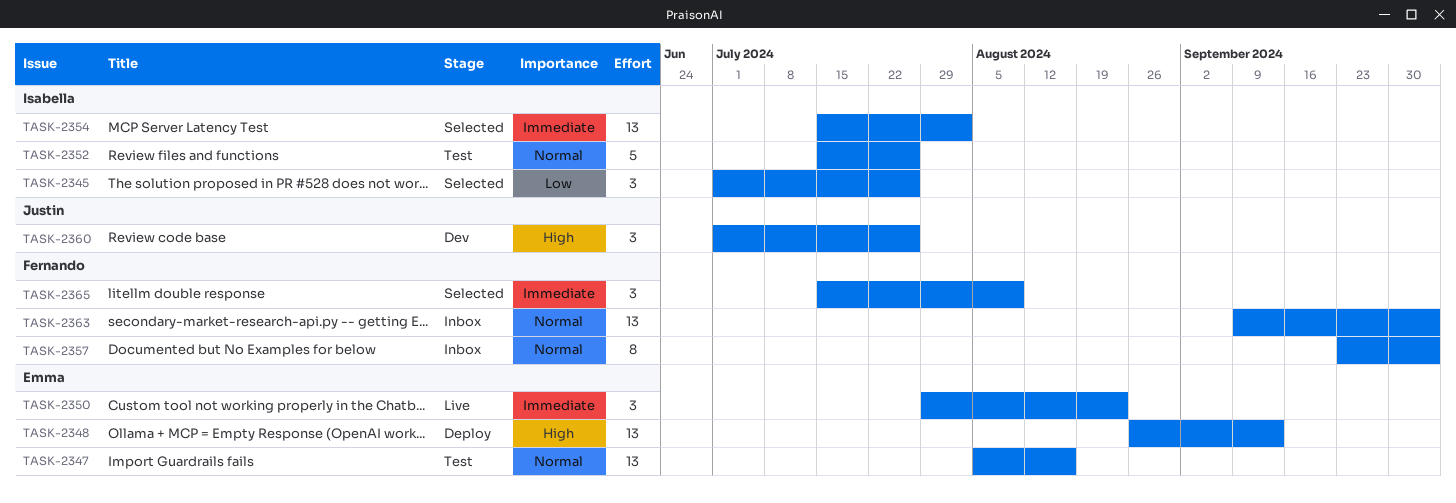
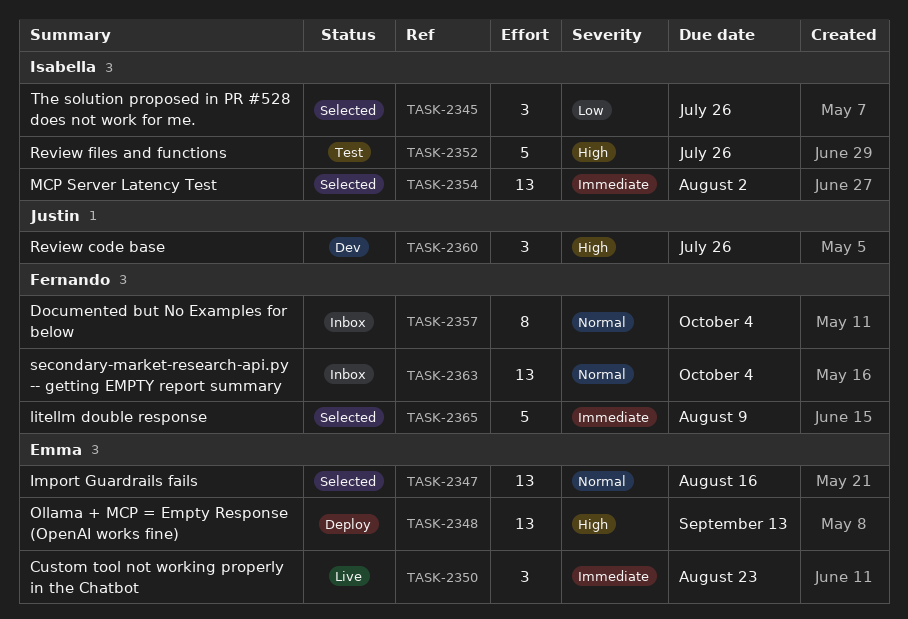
TASK-2347, status: Test -> Selected
TASK-2352, priority: Normal -> High
TASK-2365, estimate: 3 -> 5

